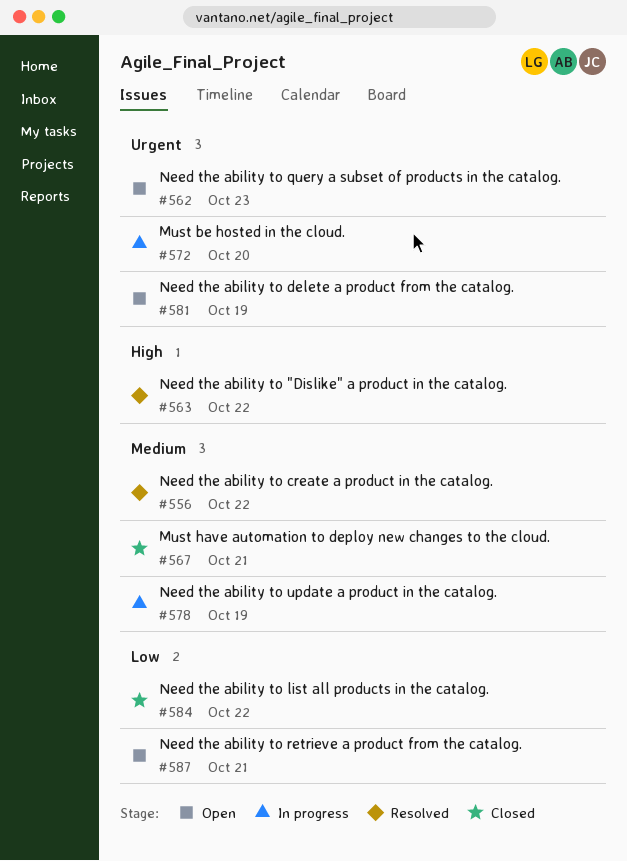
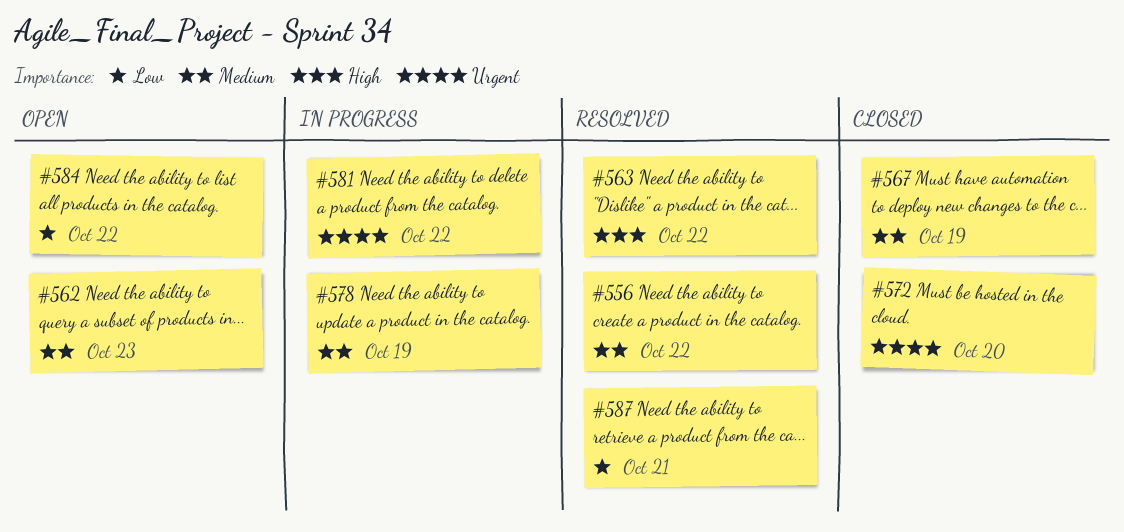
#562, priority: Urgent -> Medium
#567, due: Oct 21 -> Oct 19
#572, status: In progress -> Closed
#581, status: Open -> In progress
#581, due: Oct 19 -> Oct 22
#584, status: Closed -> Open
#587, status: Open -> Resolved

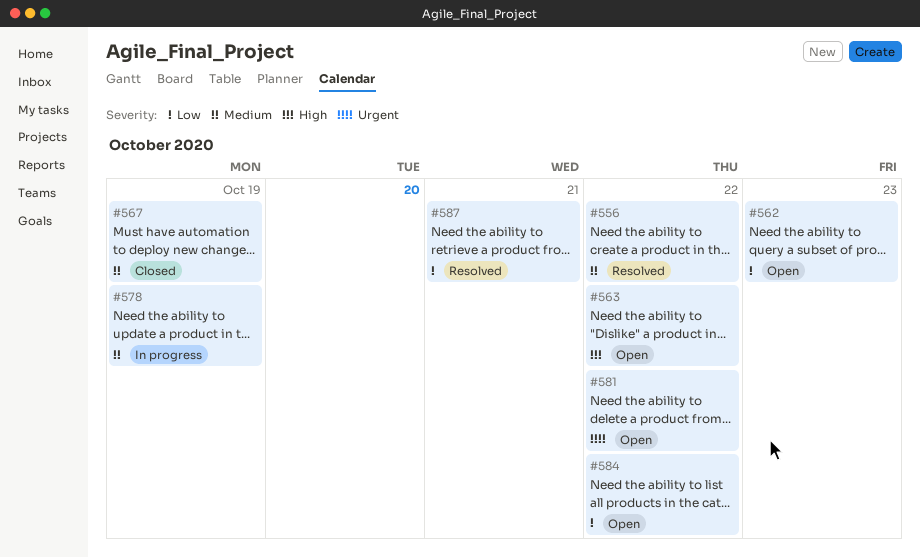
#562, priority: Medium -> Low
#563, status: Resolved -> Open
#572: present -> none
#581, status: In progress -> Open

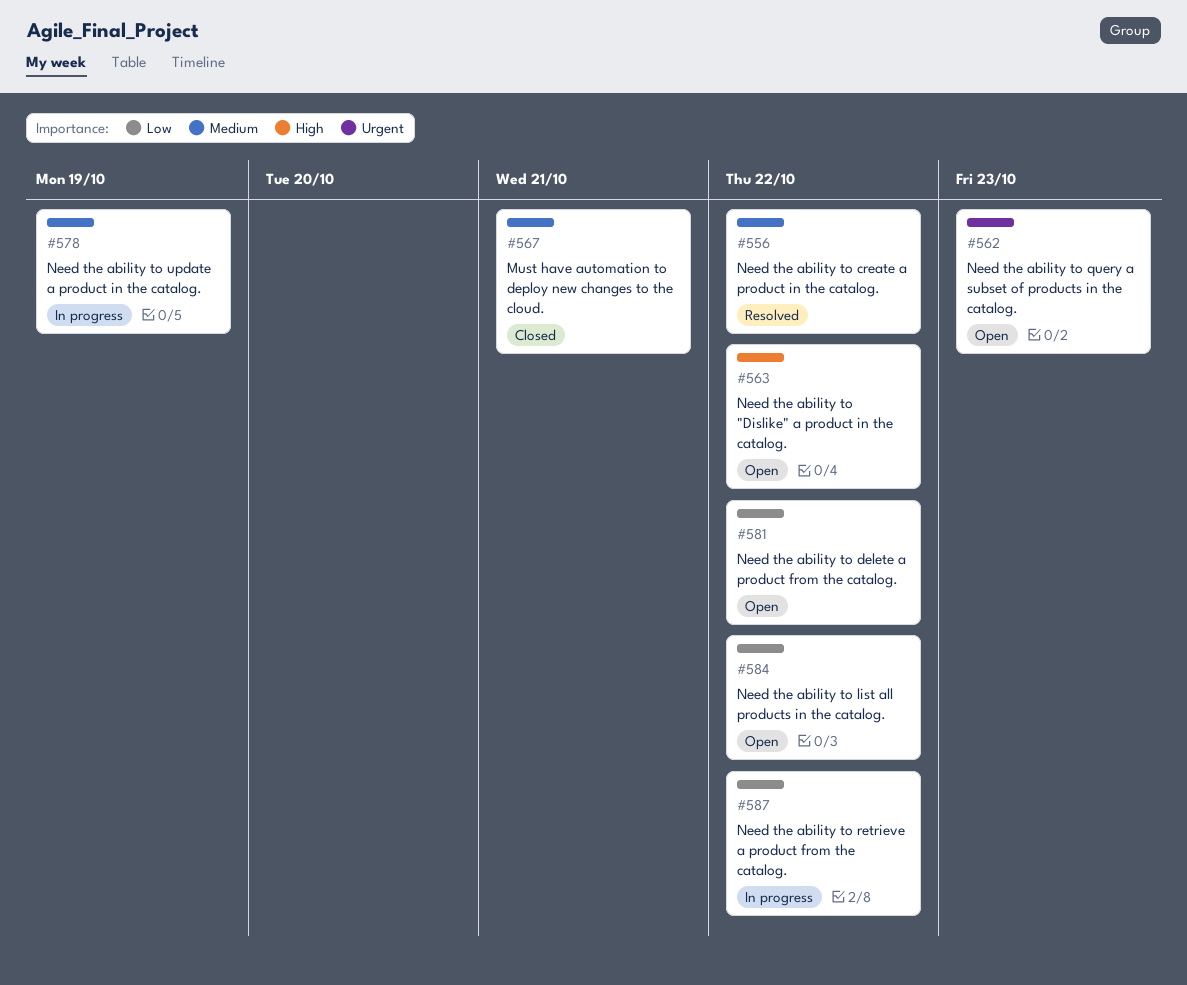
#562, priority: Low -> Urgent
#567, due: Oct 19 -> Oct 21
#581, priority: Urgent -> Low
#587, status: Resolved -> In progress
#587, due: Oct 21 -> Oct 22

